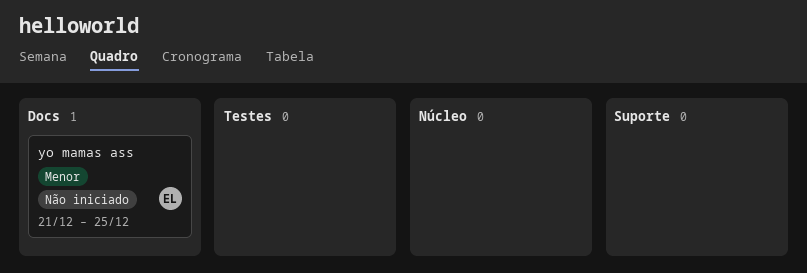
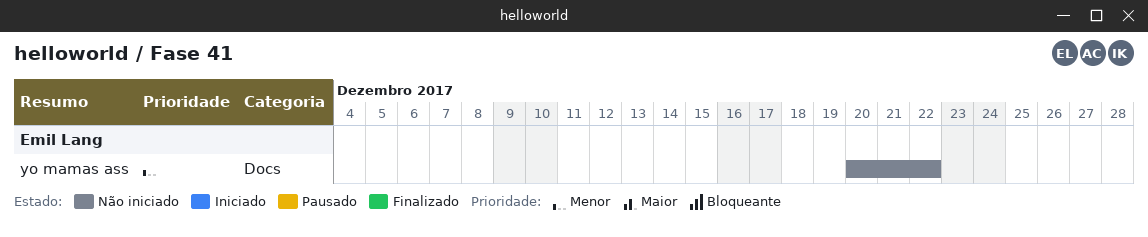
yo mamas ass, start: Dec 21 -> Dec 20
yo mamas ass, due: Dec 25 -> Dec 22

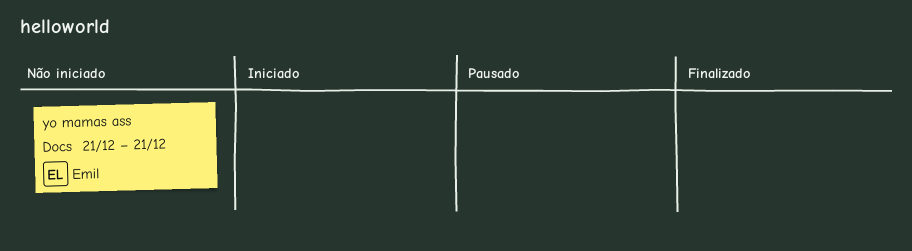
yo mamas ass, start: Dec 20 -> Dec 21
yo mamas ass, due: Dec 22 -> Dec 21

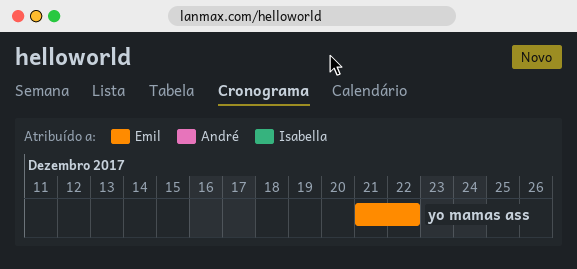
yo mamas ass, due: Dec 21 -> Dec 22

